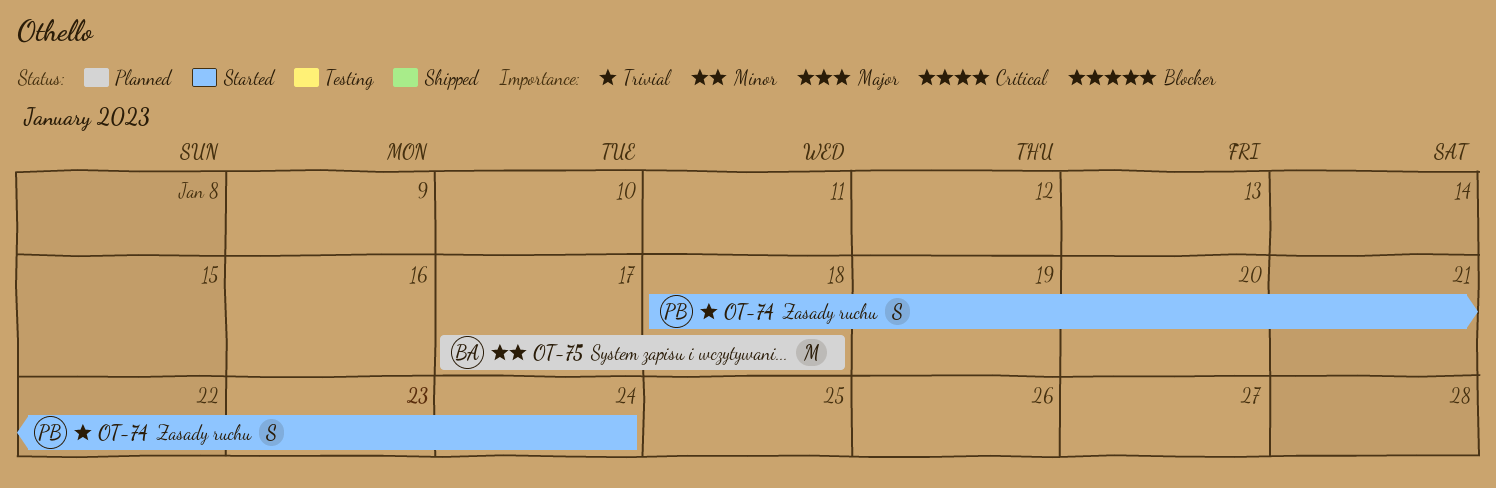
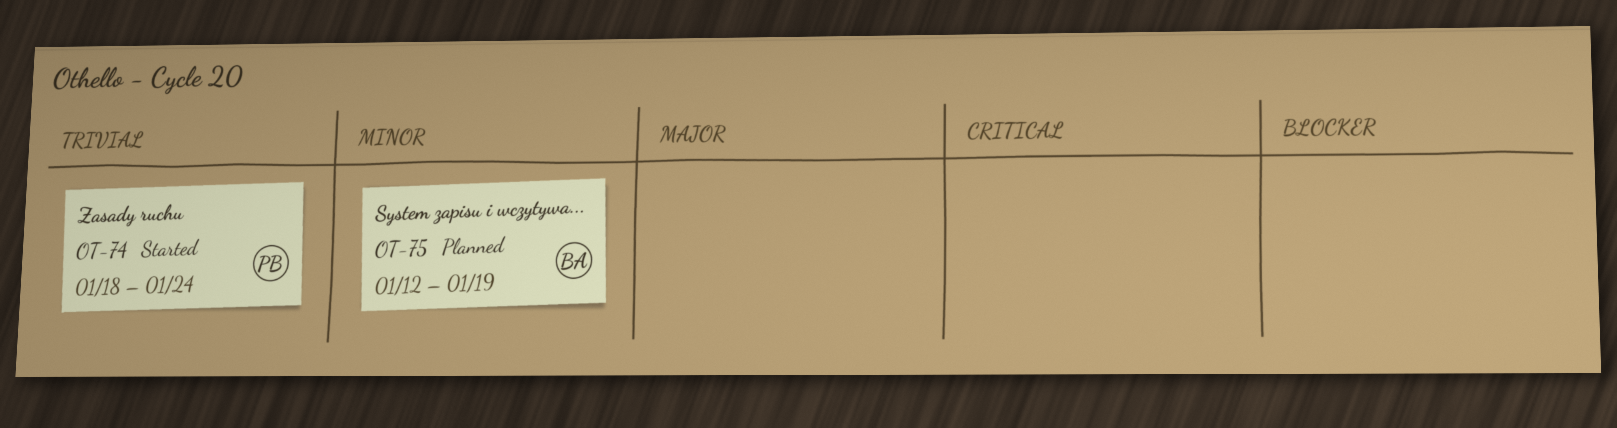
OT-75, start: Jan 17 -> Jan 12
OT-75, due: Jan 18 -> Jan 19

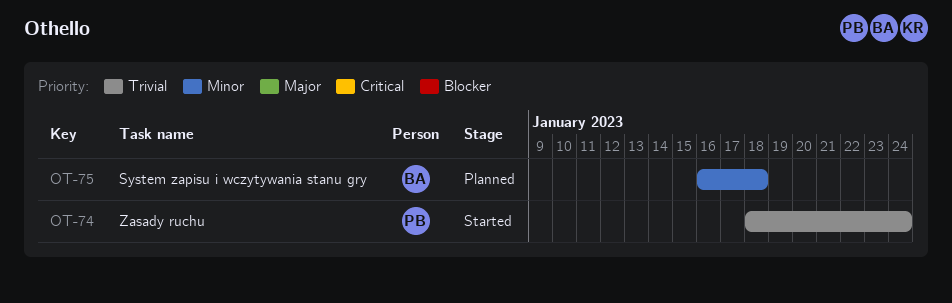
OT-75, start: Jan 12 -> Jan 16
OT-75, due: Jan 19 -> Jan 18

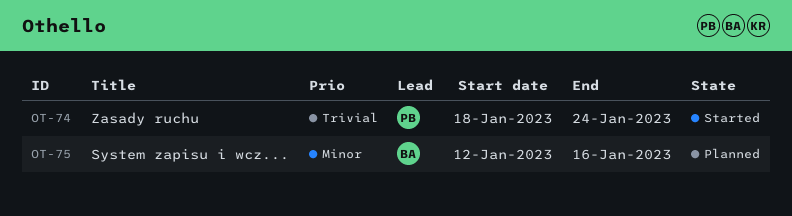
OT-75, start: Jan 16 -> Jan 12
OT-75, due: Jan 18 -> Jan 16

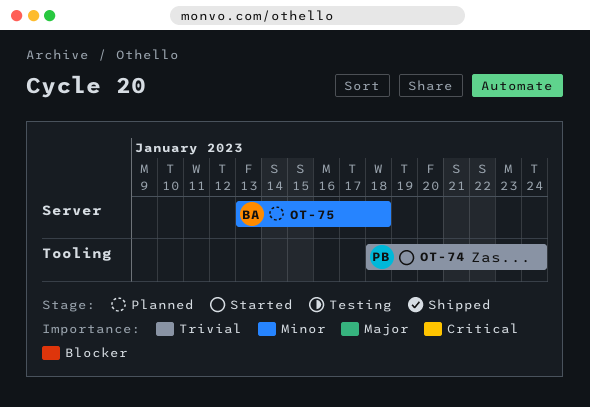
OT-75, start: Jan 12 -> Jan 13
OT-75, due: Jan 16 -> Jan 18

